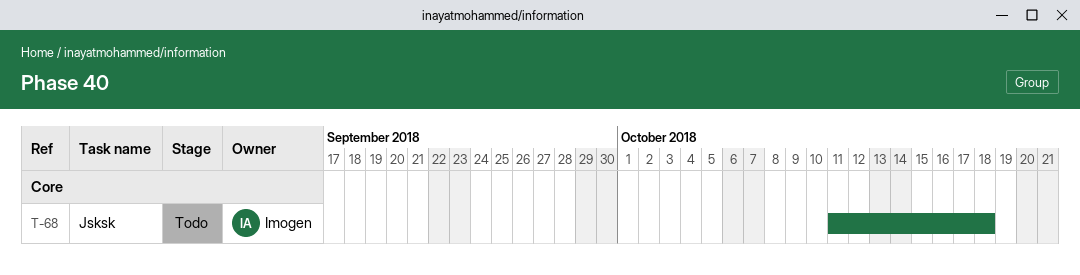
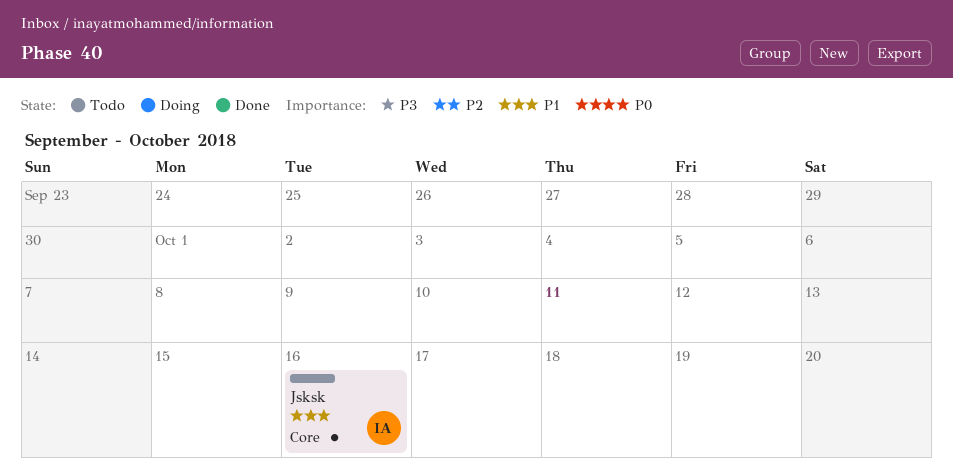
Jsksk, due: Oct 18 -> Oct 16

